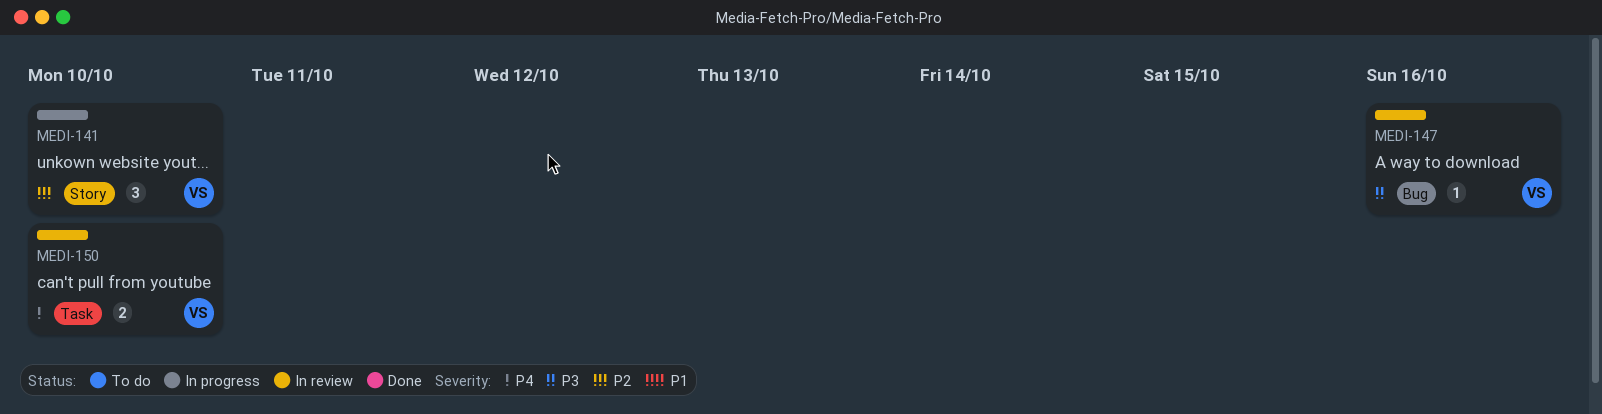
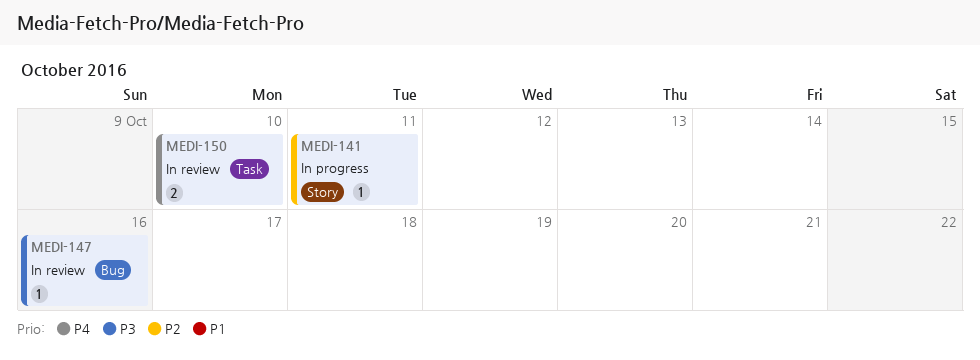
MEDI-141, estimate: 3 -> 1
MEDI-141, due: Oct 10 -> Oct 11

